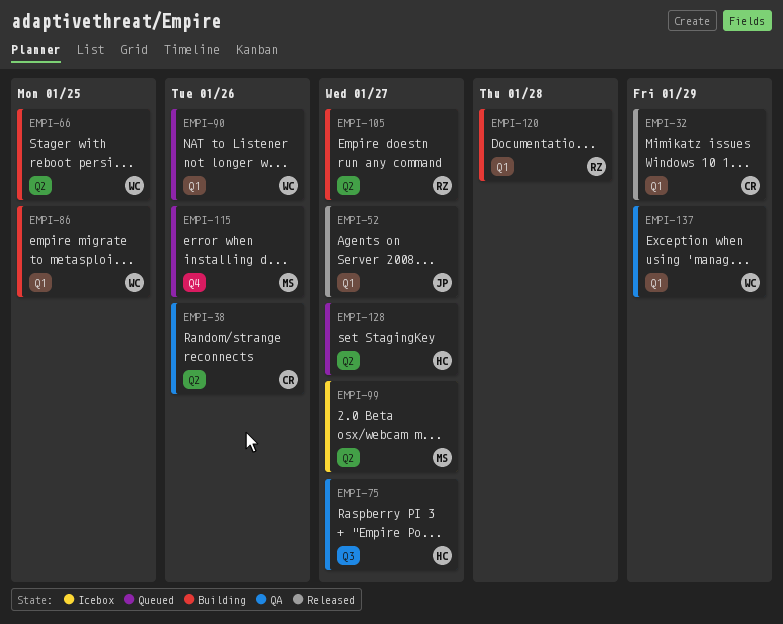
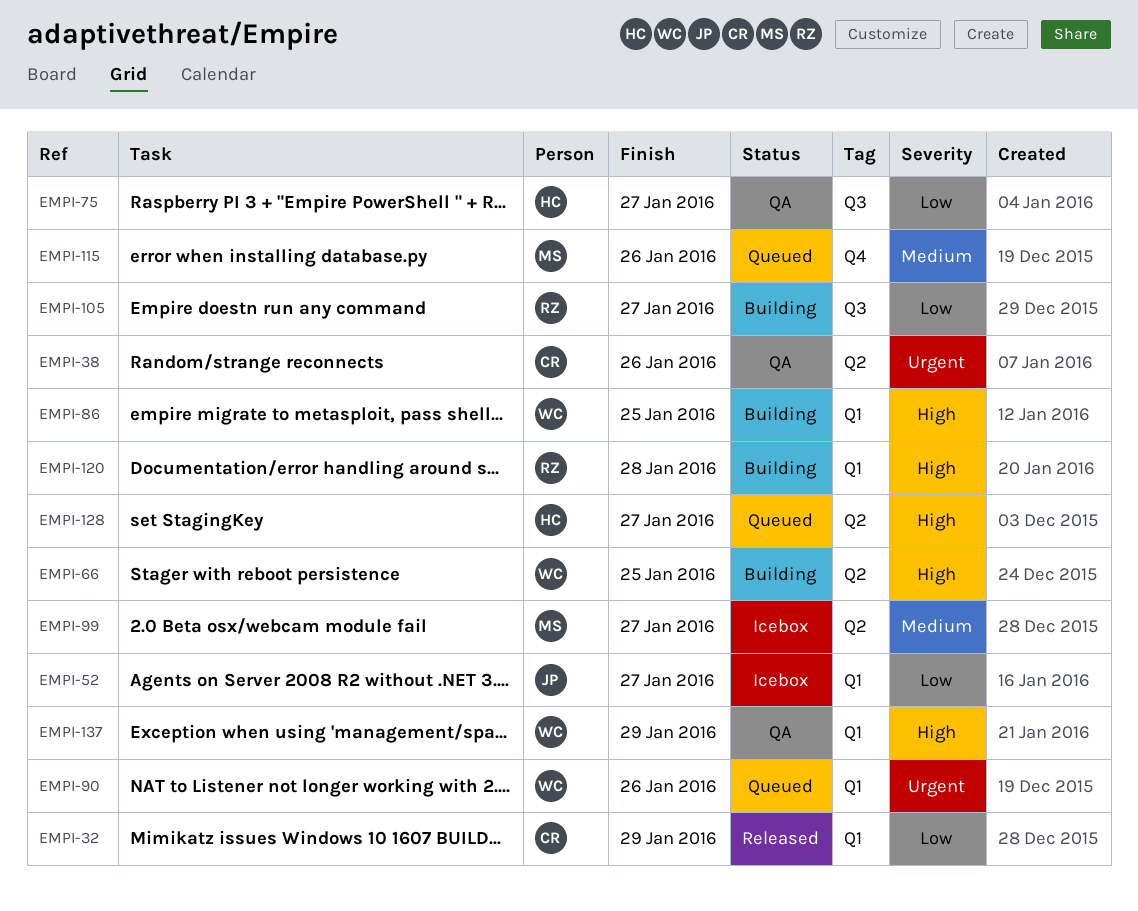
EMPI-52, status: Released -> Icebox
EMPI-105, label: Q2 -> Q3

